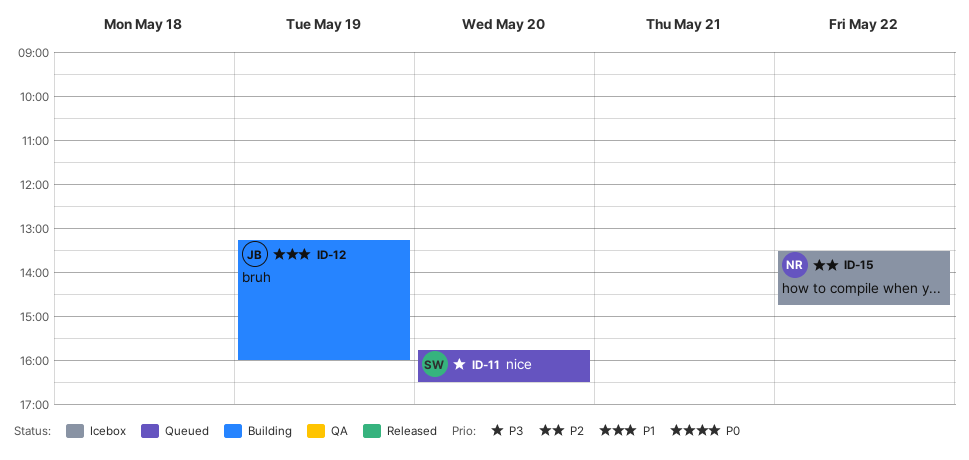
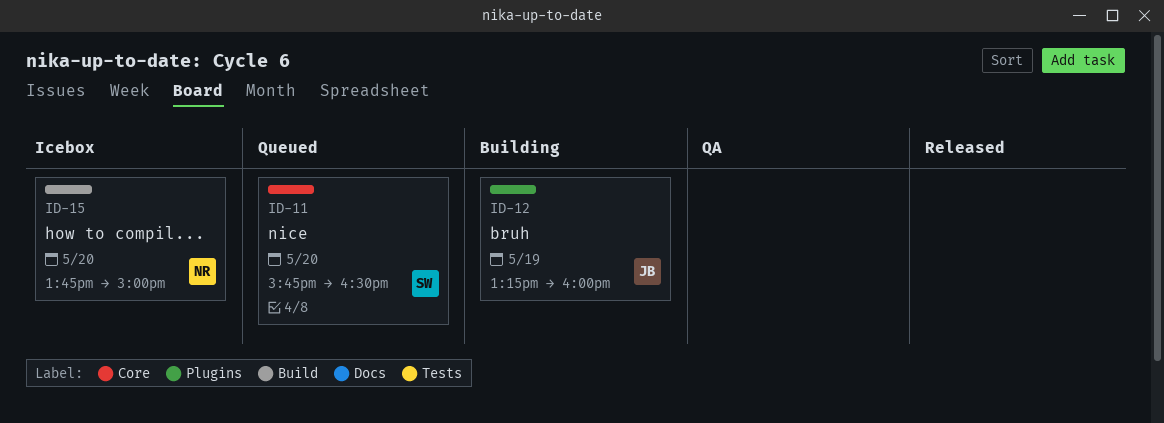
ID-15, day: May 22 -> May 20
ID-15, begins: 13:30 -> 13:45
ID-15, ends: 14:45 -> 15:00

